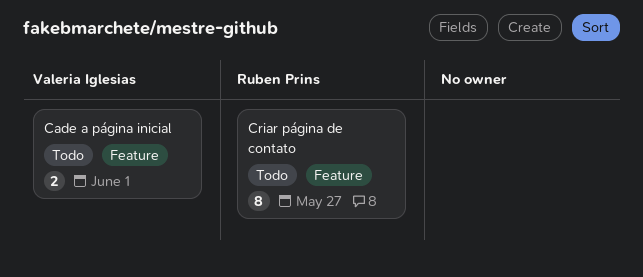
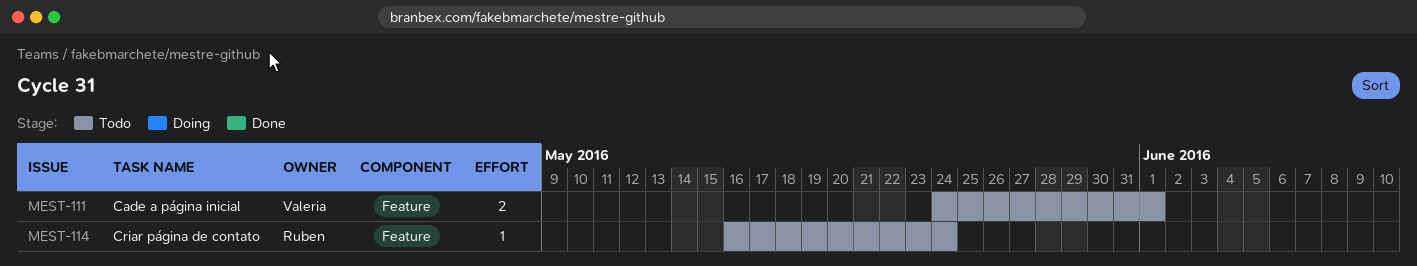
Criar página de contato, estimate: 8 -> 1
Criar página de contato, due: May 27 -> May 24

